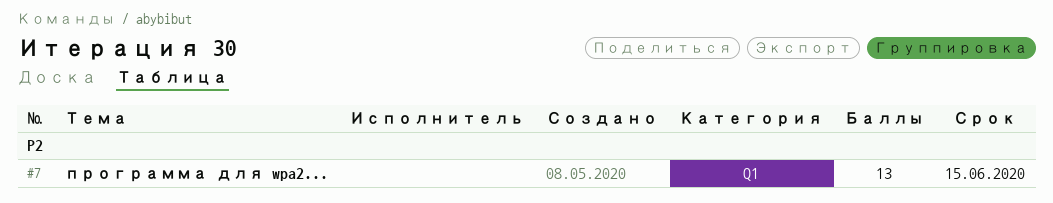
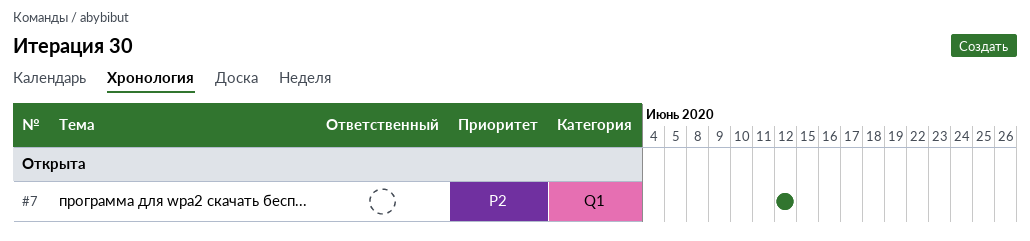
#7, due: Jun 15 -> Jun 12

